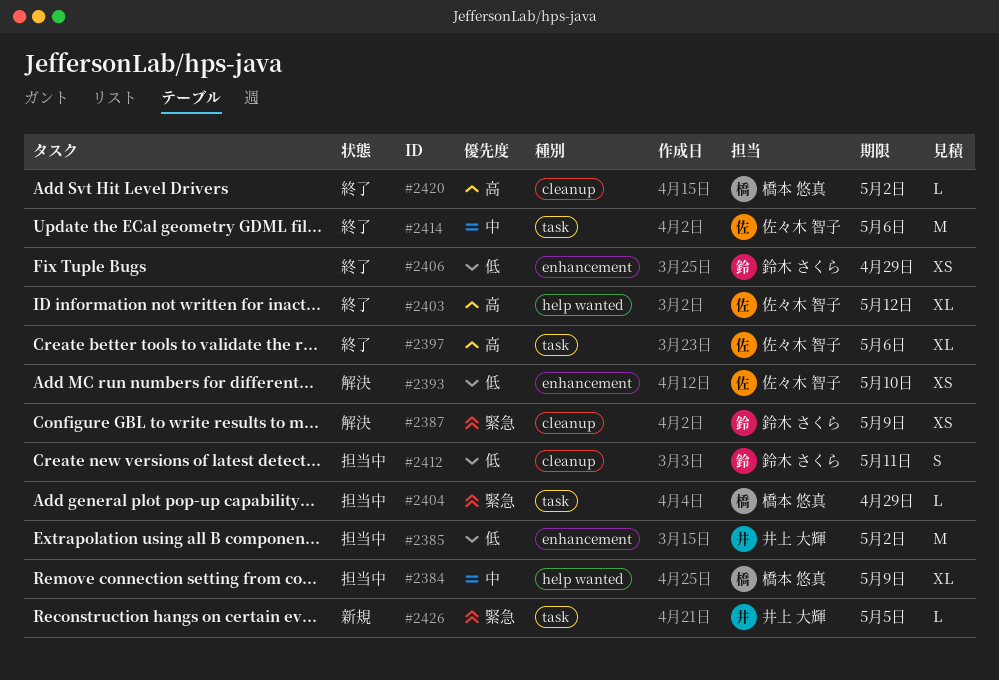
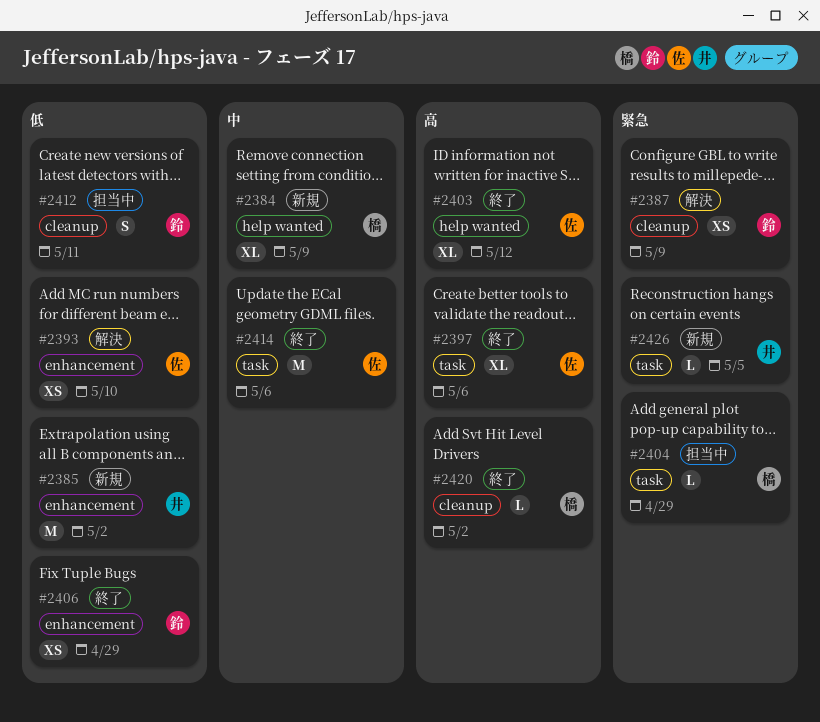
#2384, status: 担当中 -> 新規
#2385, status: 担当中 -> 新規

